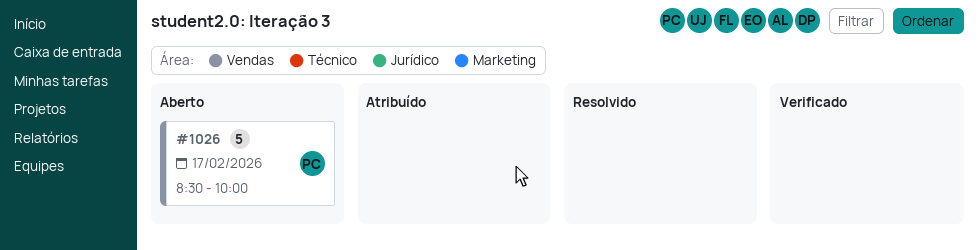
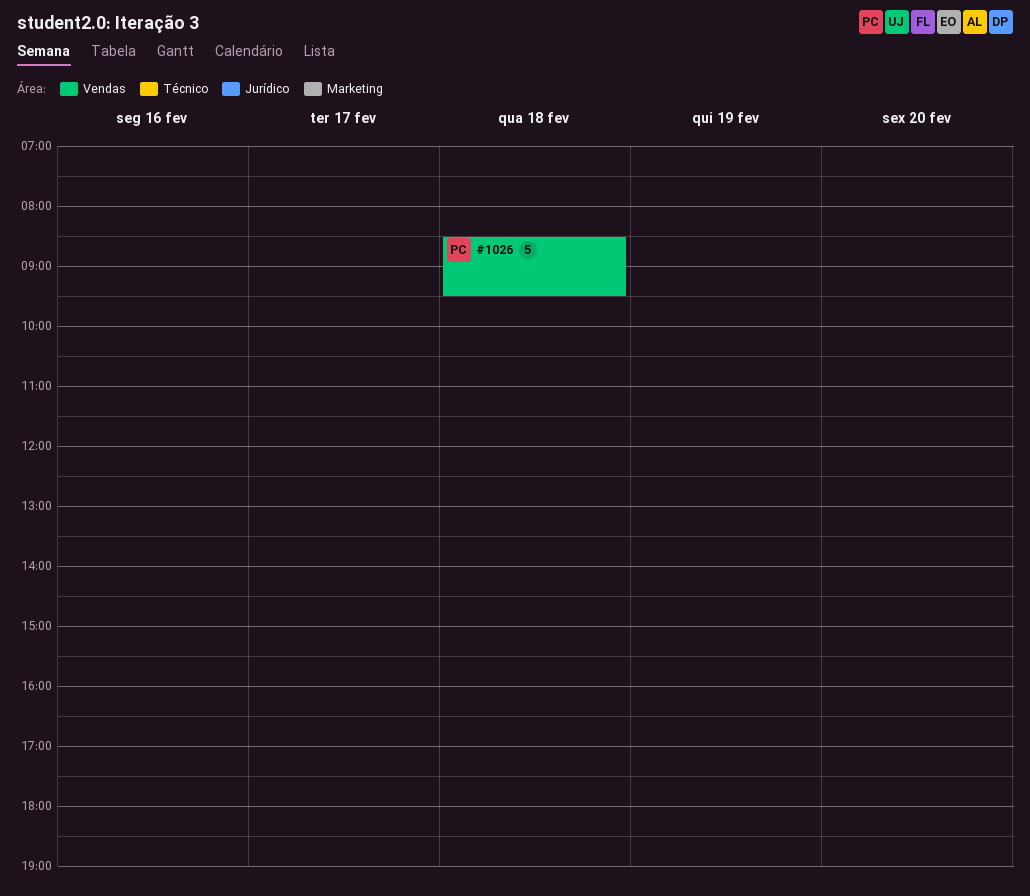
#1026, day: Feb 17 -> Feb 18
#1026, ends: 10:00 -> 09:30

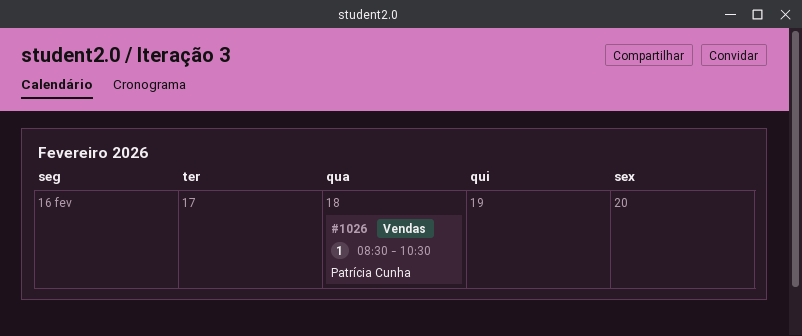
#1026, estimate: 5 -> 1
#1026, ends: 09:30 -> 10:30

